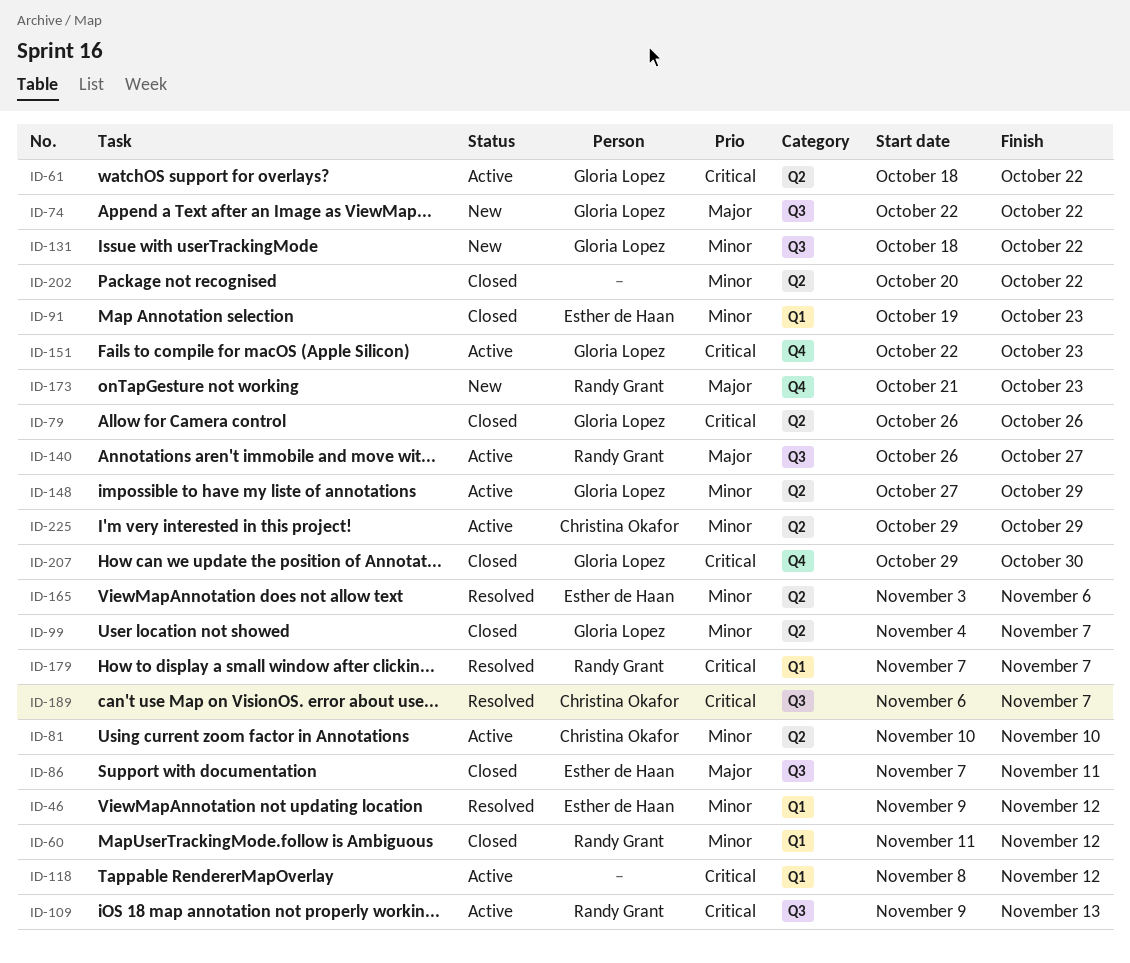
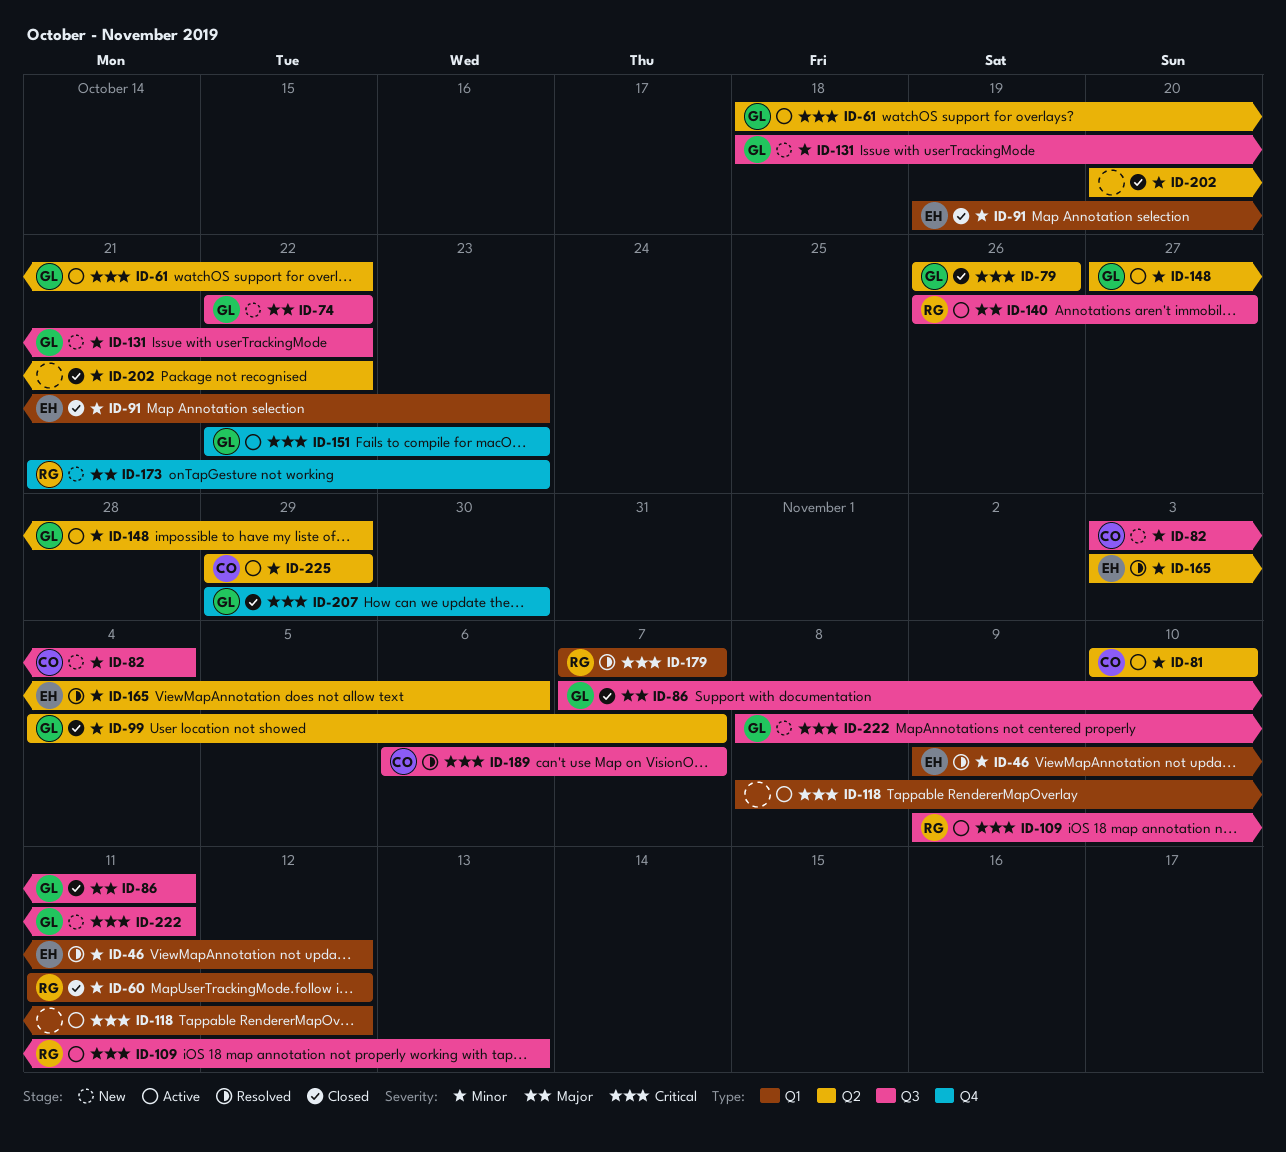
ID-82: none -> present
ID-86, owner: Esther de Haan -> Gloria Lopez
ID-222: none -> present

